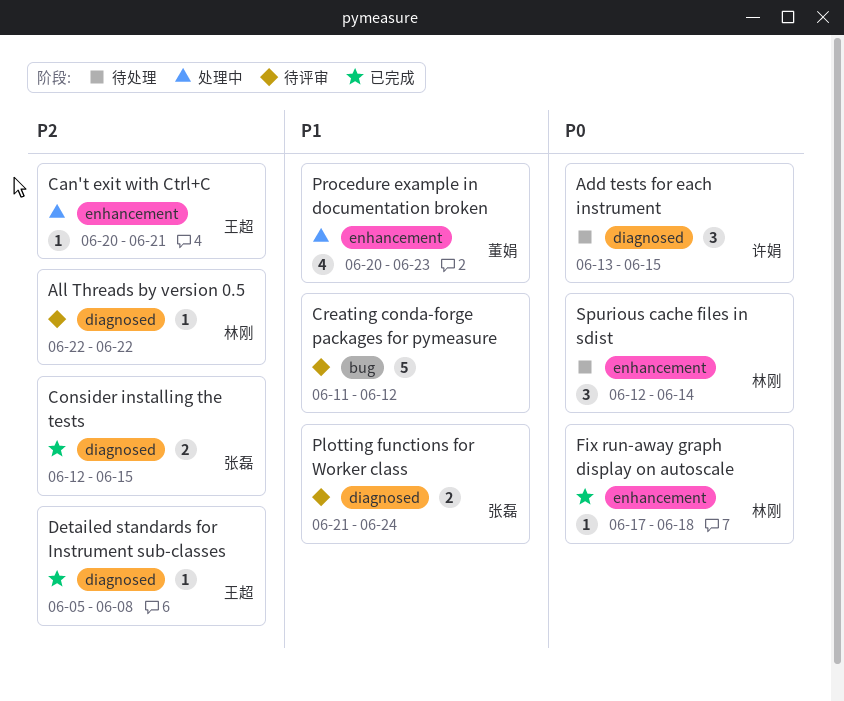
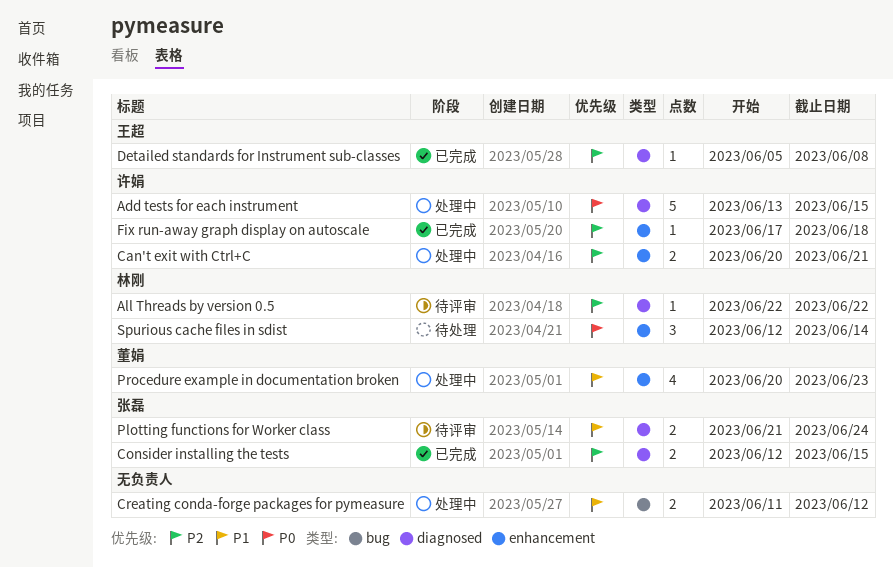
Add tests for each instrument, status: 待处理 -> 处理中
Add tests for each instrument, estimate: 3 -> 5
Can't exit with Ctrl+C, owner: 王超 -> 许娟
Can't exit with Ctrl+C, estimate: 1 -> 2
Creating conda-forge packages for pymeasure, status: 待评审 -> 处理中
Creating conda-forge packages for pymeasure, estimate: 5 -> 2
Fix run-away graph display on autoscale, owner: 林刚 -> 许娟
Fix run-away graph display on autoscale, priority: P0 -> P2

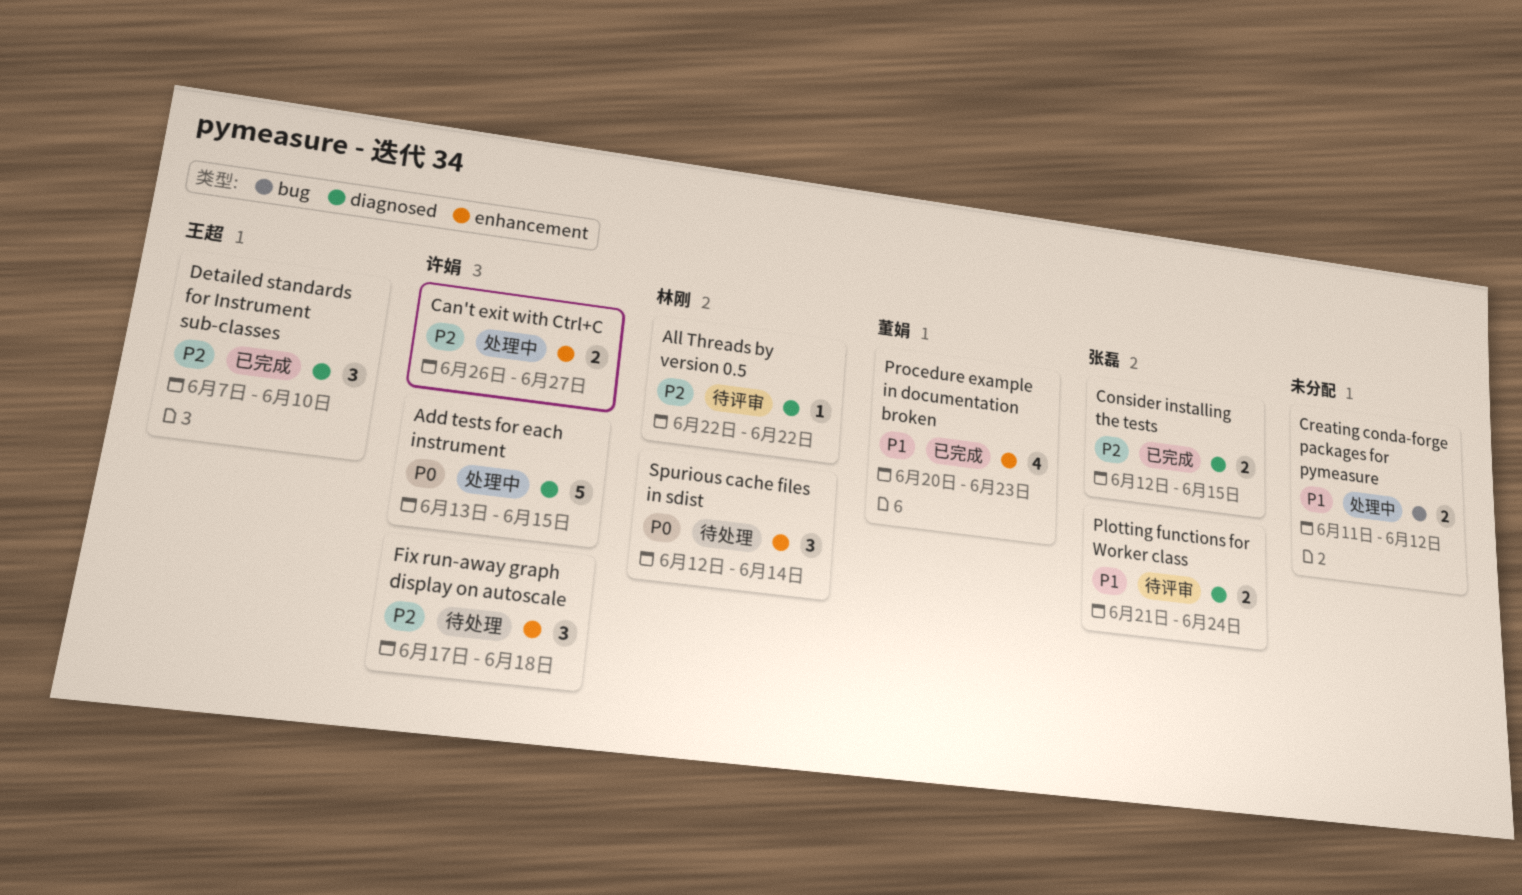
Can't exit with Ctrl+C, start: Jun 20 -> Jun 26
Can't exit with Ctrl+C, due: Jun 21 -> Jun 27
Detailed standards for Instrument sub-classes, estimate: 1 -> 3
Detailed standards for Instrument sub-classes, start: Jun 5 -> Jun 7
Detailed standards for Instrument sub-classes, due: Jun 8 -> Jun 10
Fix run-away graph display on autoscale, status: 已完成 -> 待处理
Fix run-away graph display on autoscale, estimate: 1 -> 3
Procedure example in documentation broken, status: 处理中 -> 已完成

